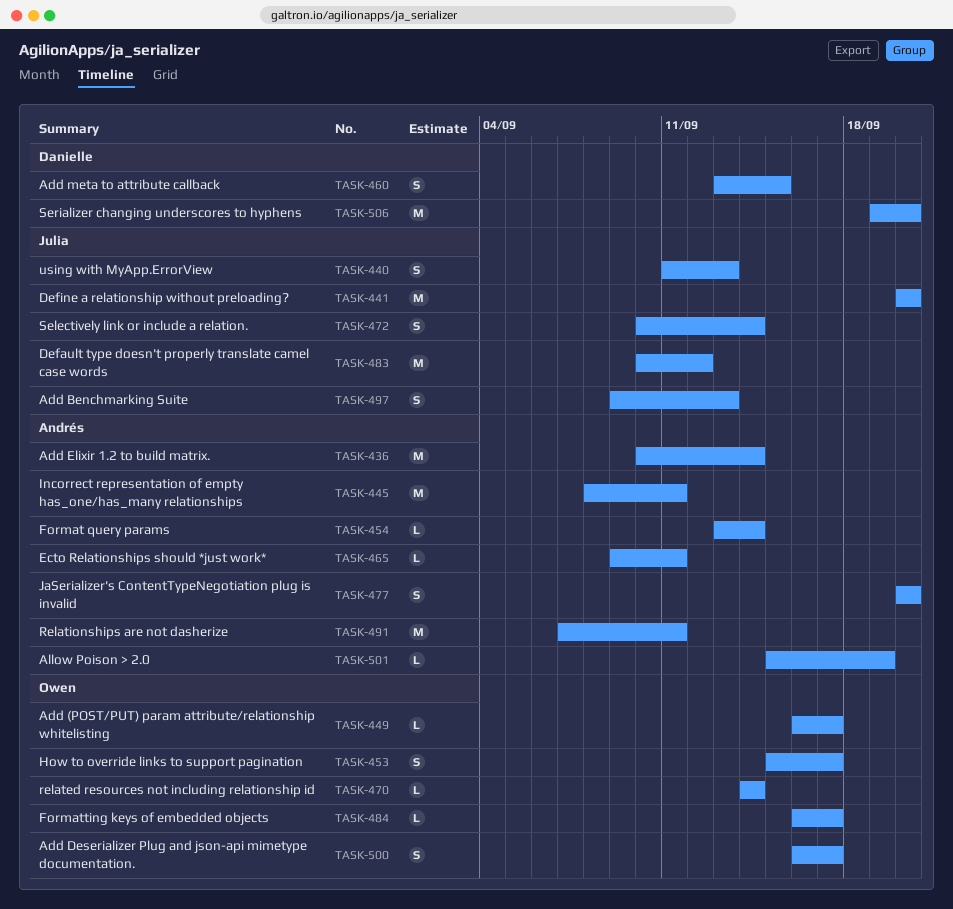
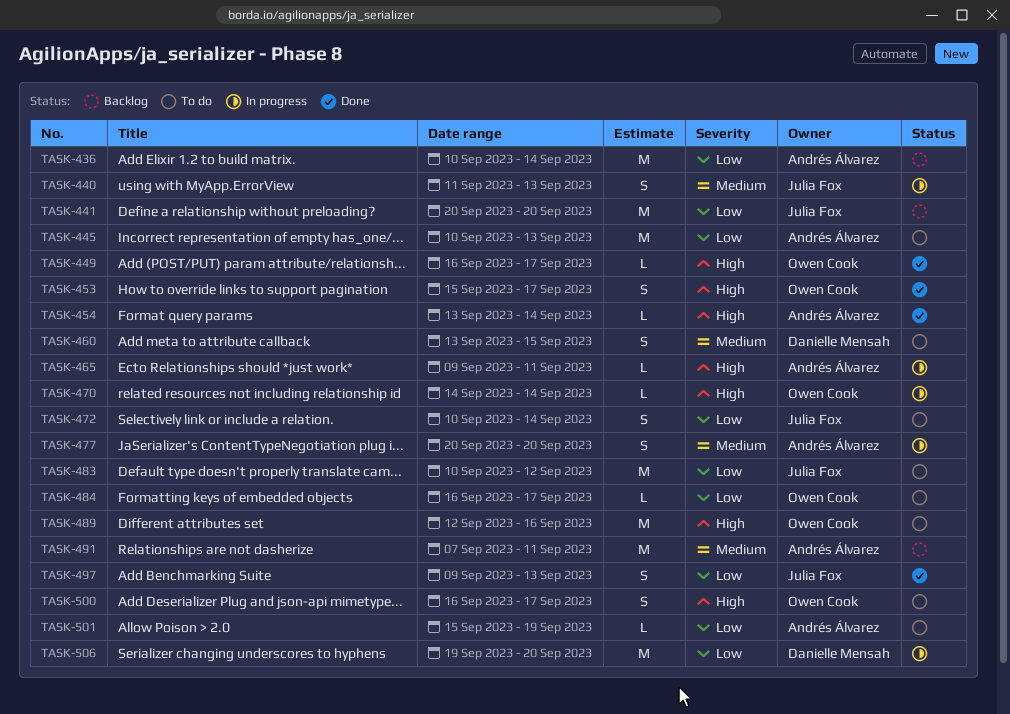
TASK-445, start: Sep 8 -> Sep 10
TASK-445, due: Sep 11 -> Sep 13
TASK-489: none -> present

